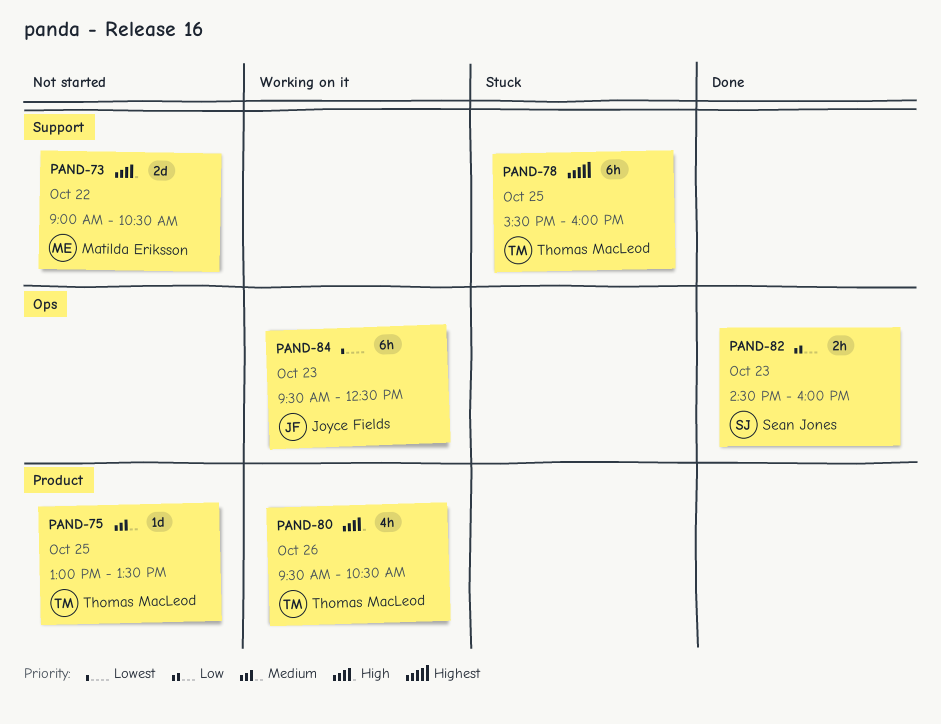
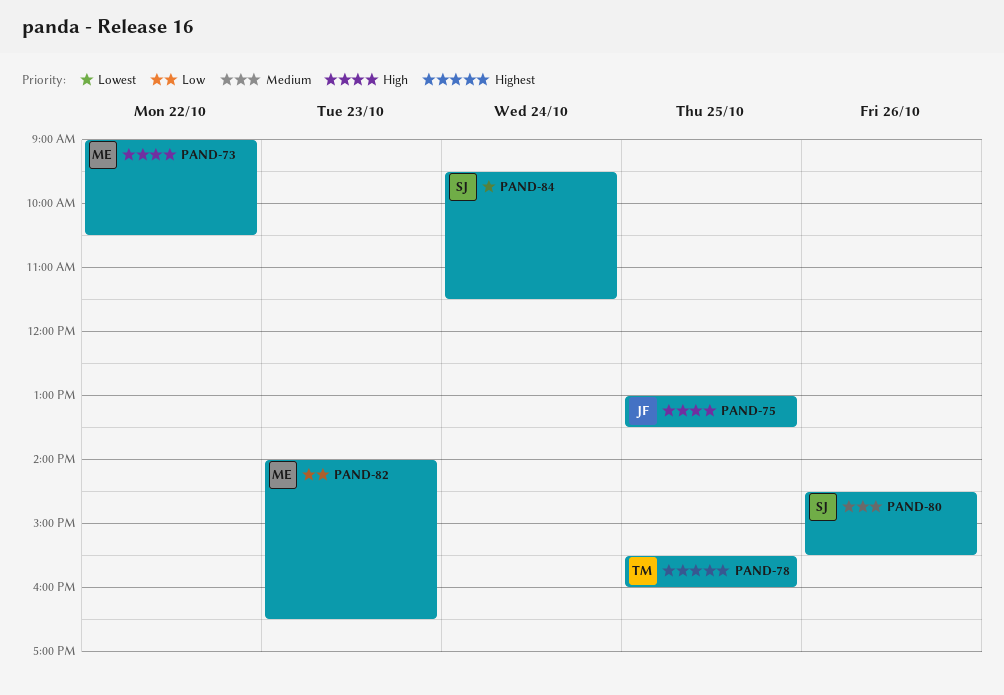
PAND-75, owner: Thomas MacLeod -> Joyce Fields
PAND-75, priority: Medium -> High
PAND-80, owner: Thomas MacLeod -> Sean Jones
PAND-80, priority: High -> Medium
PAND-80, begins: 09:30 -> 14:30
PAND-80, ends: 10:30 -> 15:30
PAND-82, owner: Sean Jones -> Matilda Eriksson
PAND-82, begins: 14:30 -> 14:00
PAND-82, ends: 16:00 -> 16:30
PAND-84, owner: Joyce Fields -> Sean Jones
PAND-84, day: Oct 23 -> Oct 24
PAND-84, ends: 12:30 -> 11:30

